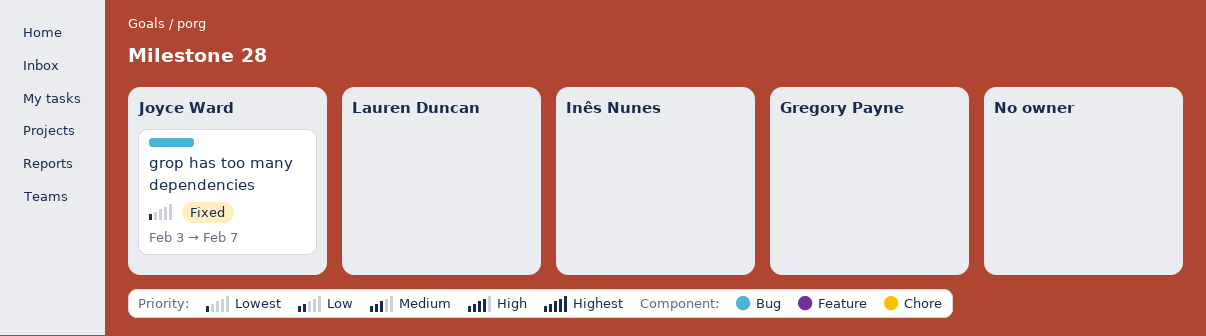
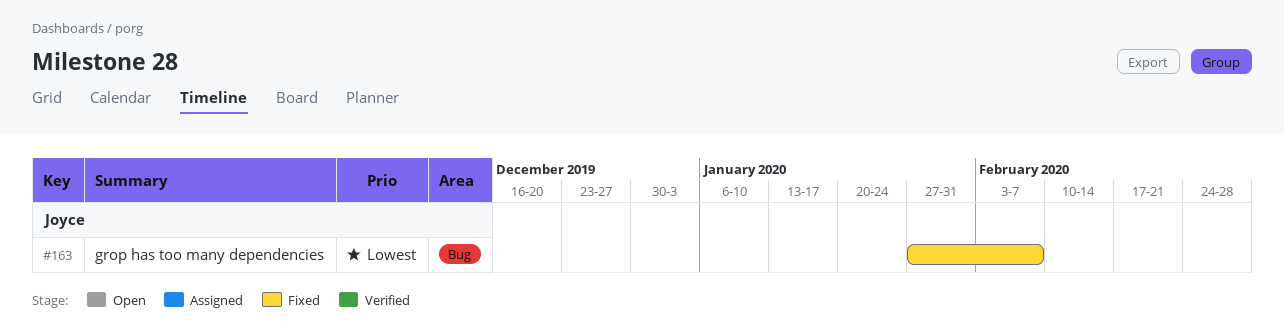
grop has too many dependencies, start: Feb 3 -> Jan 27

